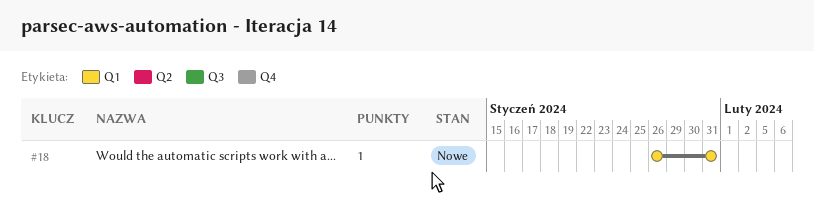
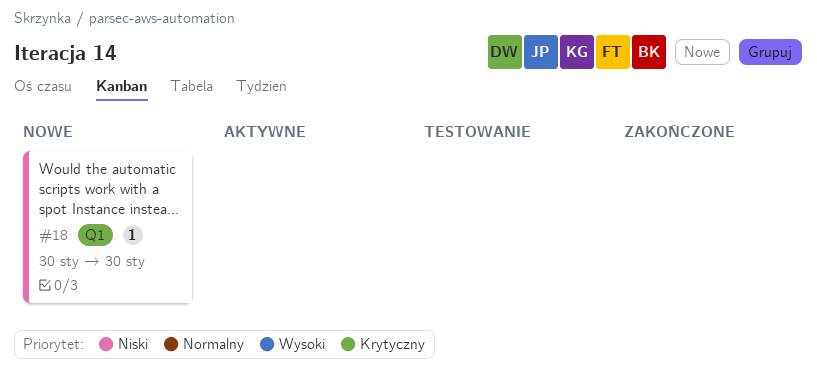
#18, start: Jan 26 -> Jan 30
#18, due: Jan 31 -> Jan 30

